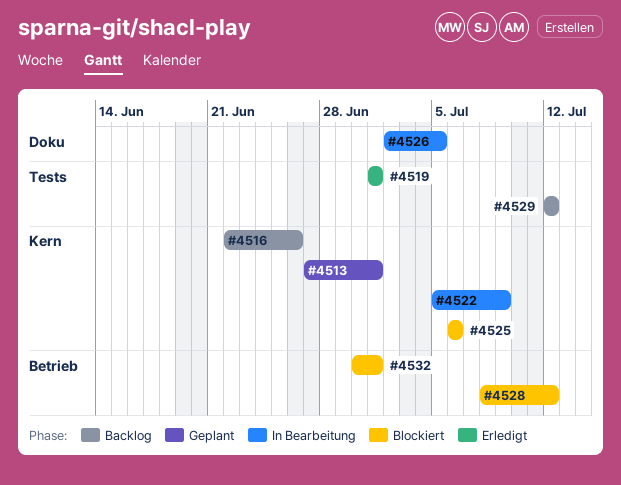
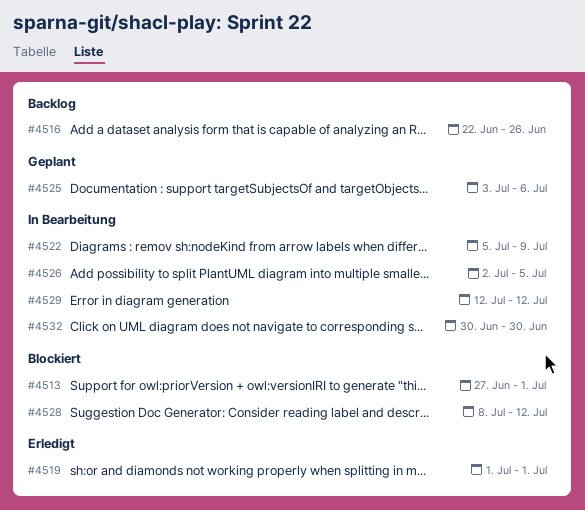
#4513, status: Geplant -> Blockiert
#4525, status: Blockiert -> Geplant
#4525, start: Jul 6 -> Jul 3
#4529, status: Backlog -> In Bearbeitung
#4532, status: Blockiert -> In Bearbeitung
#4532, due: Jul 1 -> Jun 30

